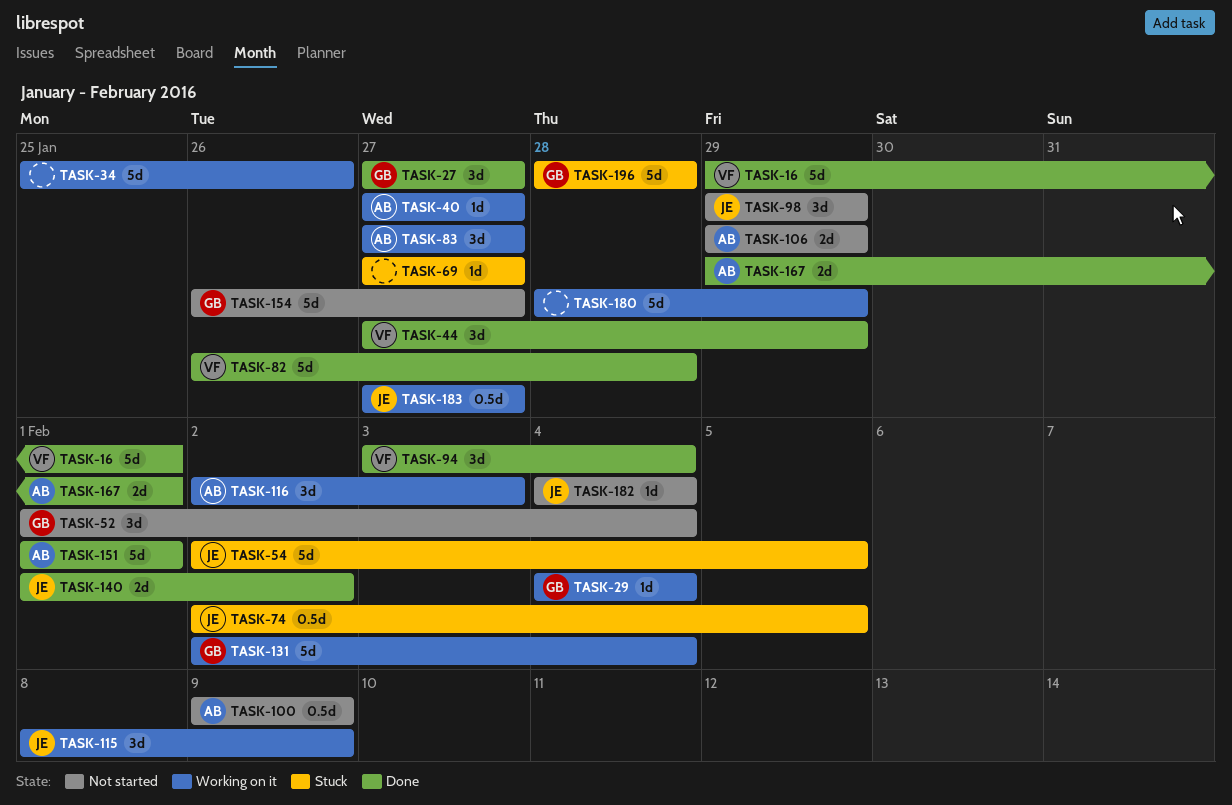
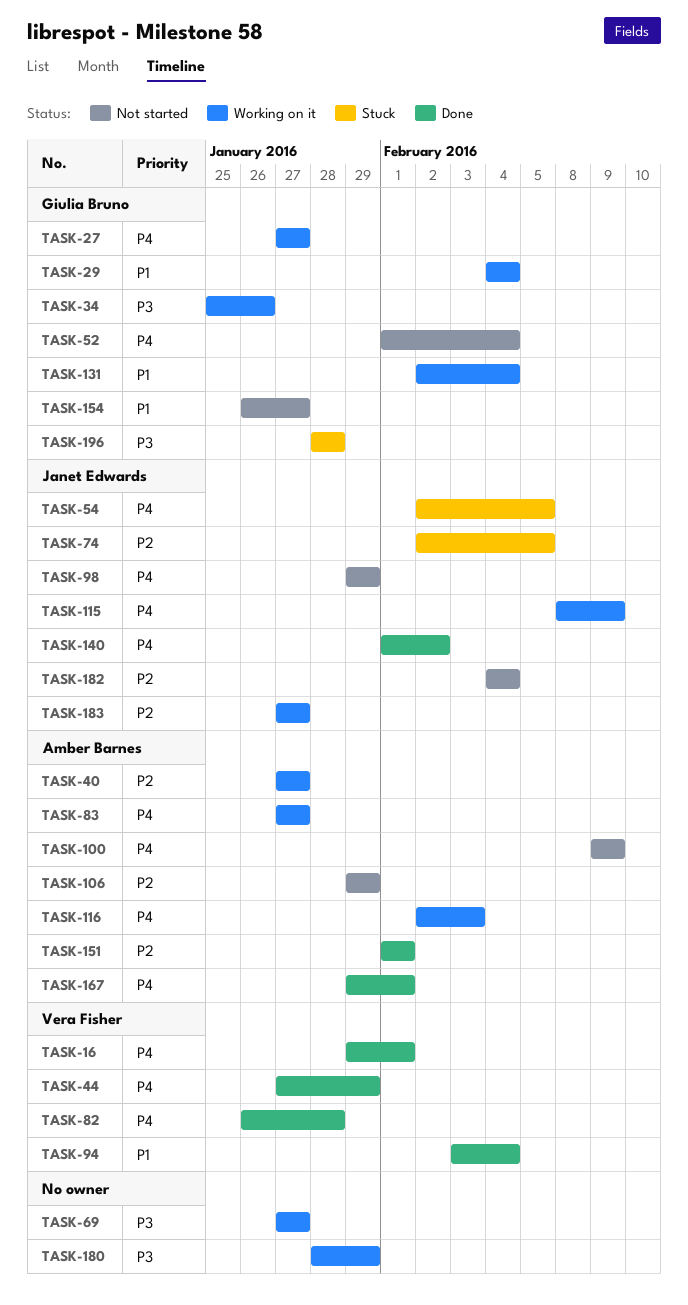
TASK-27, status: Done -> Working on it
TASK-34, owner: none -> Giulia Bruno
TASK-69, status: Stuck -> Working on it

